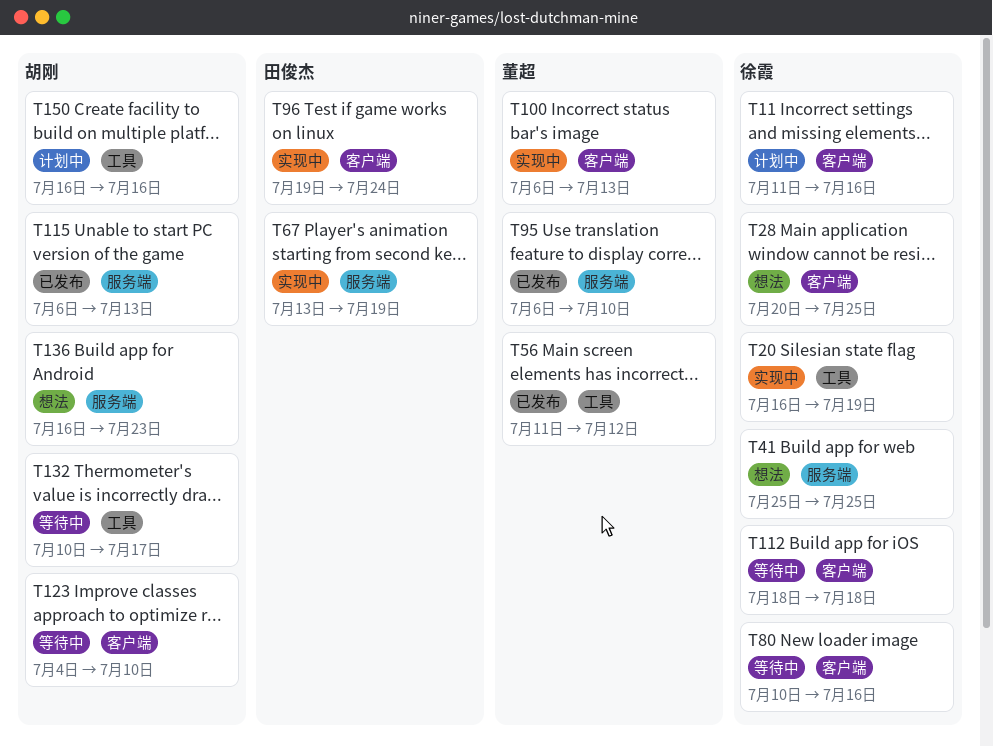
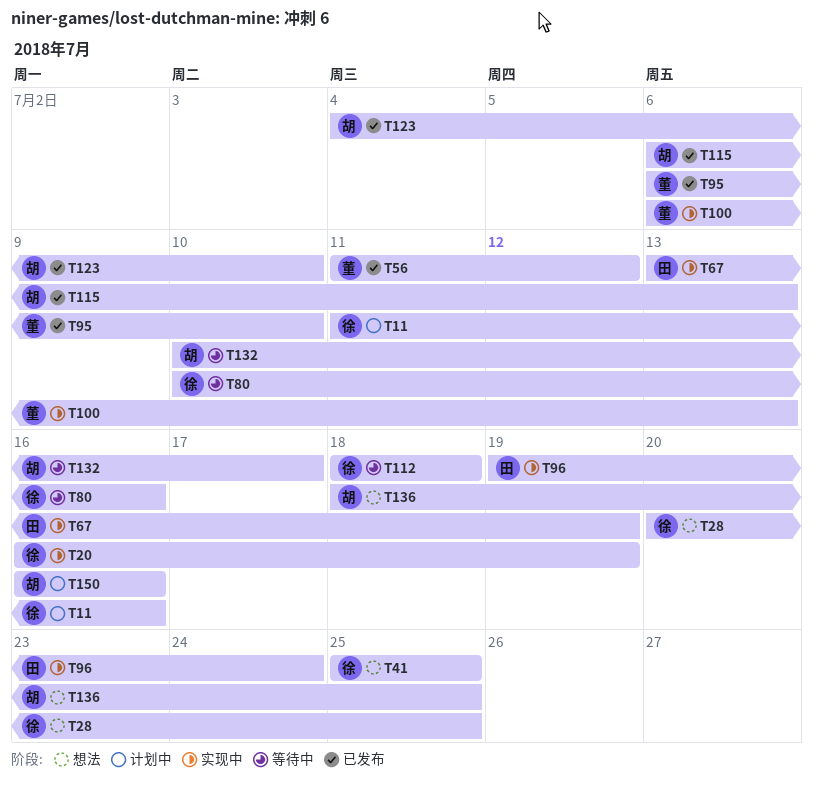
T123, status: 等待中 -> 已发布
T136, start: Jul 16 -> Jul 18
T136, due: Jul 23 -> Jul 25

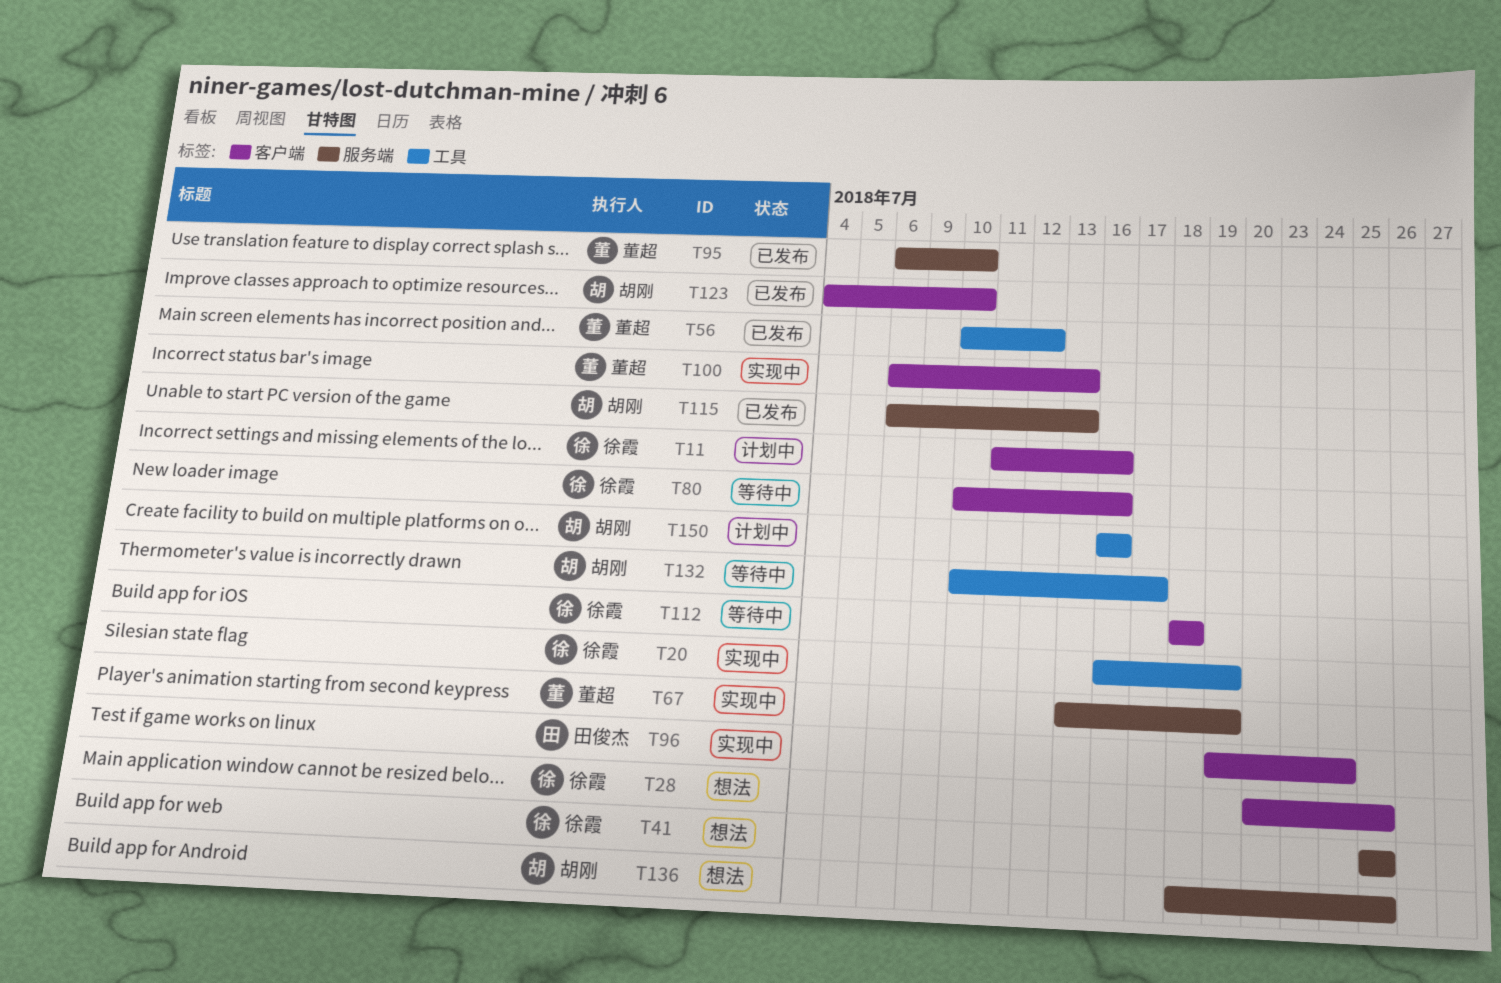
T56, start: Jul 11 -> Jul 10
T67, owner: 田俊杰 -> 董超

